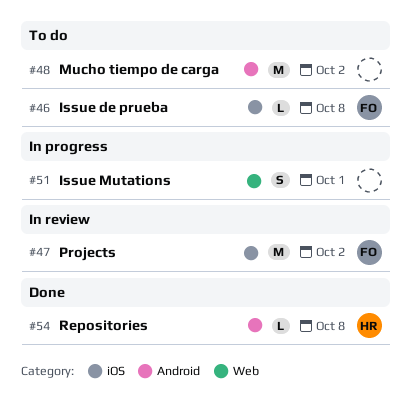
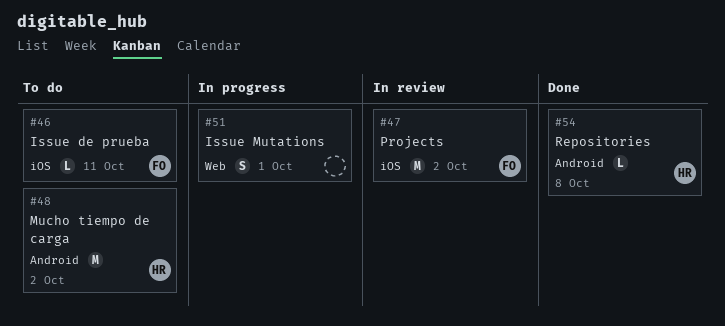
#46, due: Oct 8 -> Oct 11
#48, owner: none -> HR

